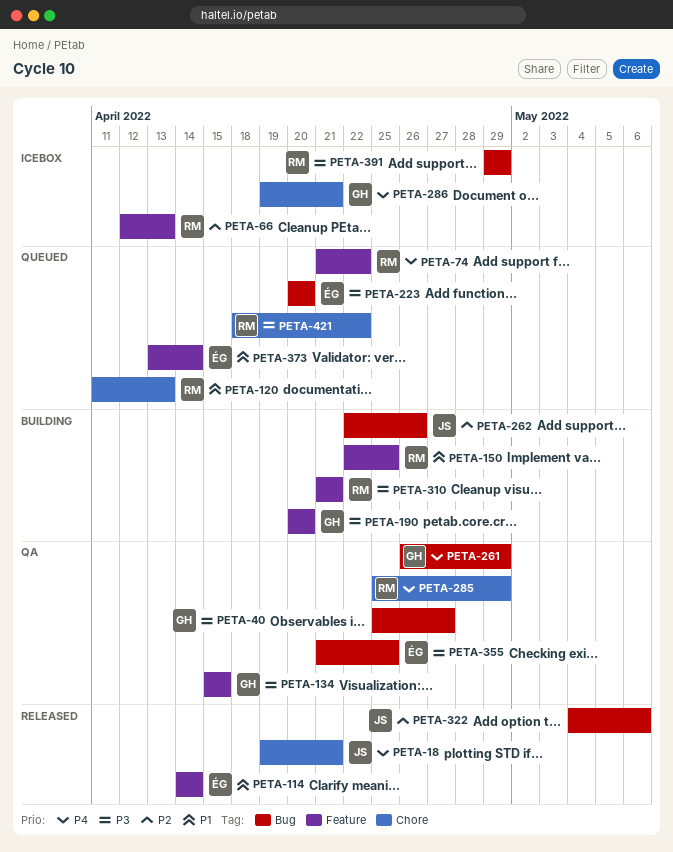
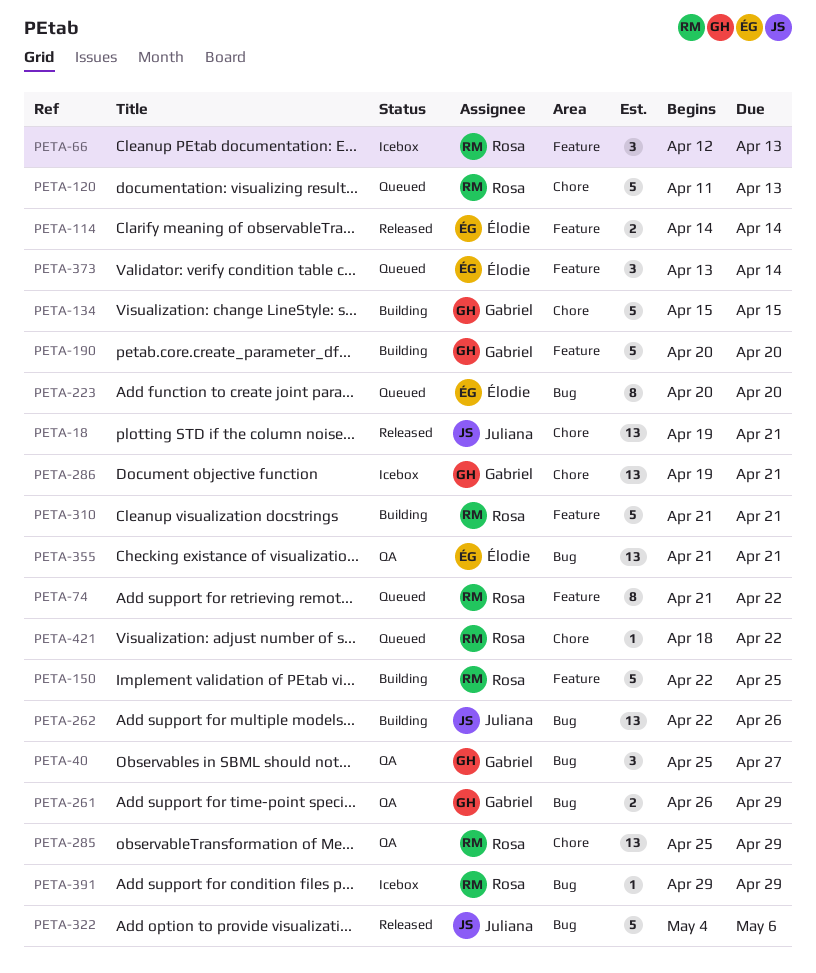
PETA-134, status: QA -> Building
PETA-134, label: Feature -> Chore
PETA-355, due: Apr 25 -> Apr 21

